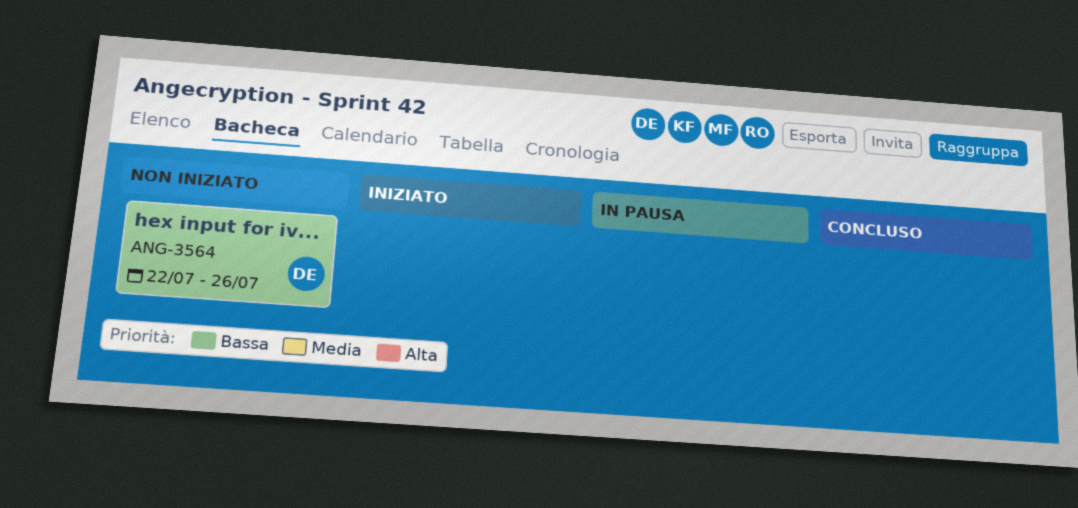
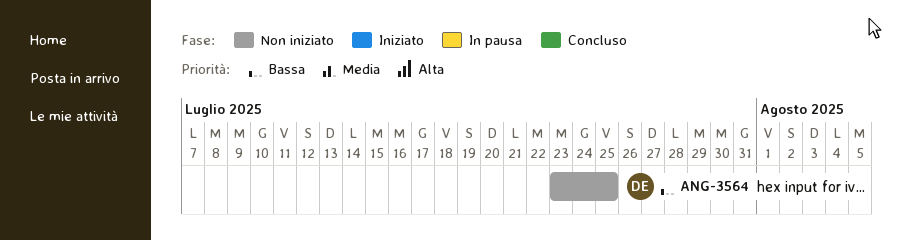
ANG-3564, start: Jul 22 -> Jul 23
ANG-3564, due: Jul 26 -> Jul 25

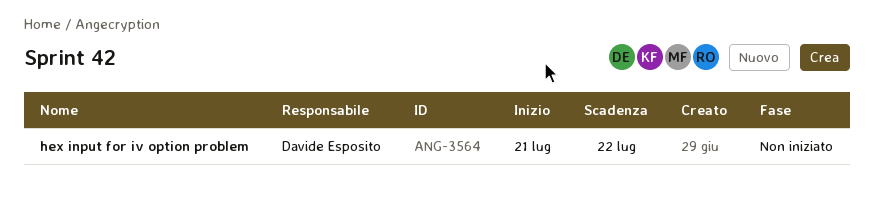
ANG-3564, start: Jul 23 -> Jul 21
ANG-3564, due: Jul 25 -> Jul 22

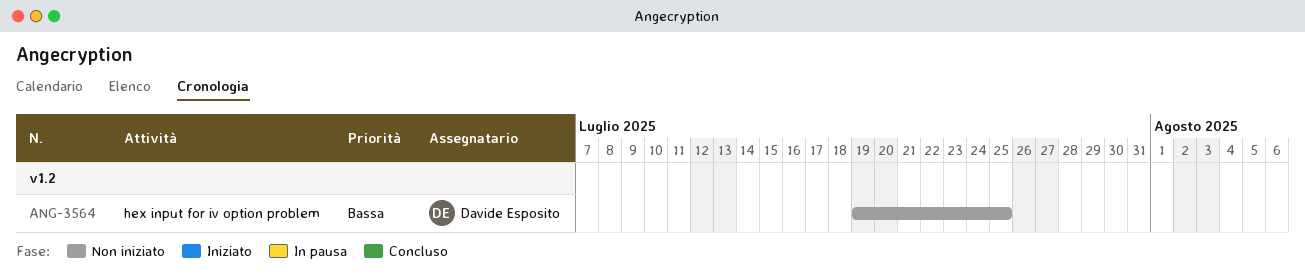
ANG-3564, start: Jul 21 -> Jul 19
ANG-3564, due: Jul 22 -> Jul 25

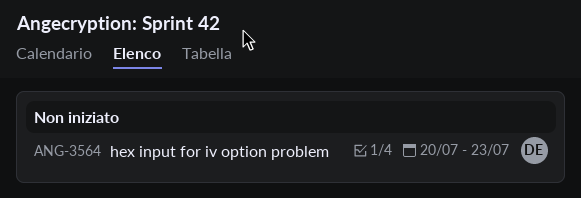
ANG-3564, start: Jul 19 -> Jul 20
ANG-3564, due: Jul 25 -> Jul 23

